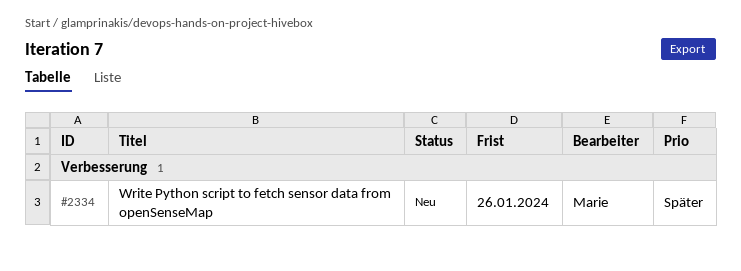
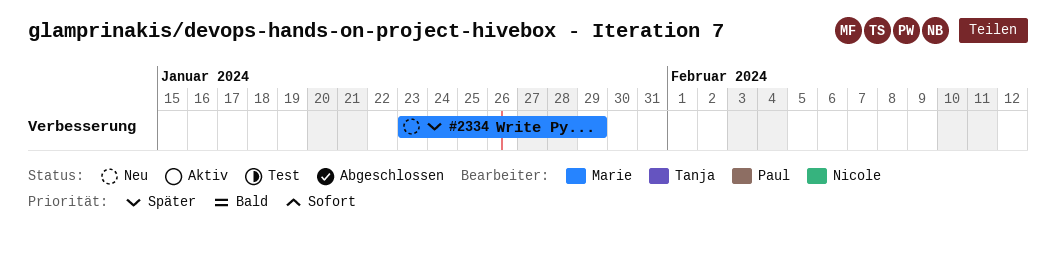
#2334, due: Jan 26 -> Jan 29

